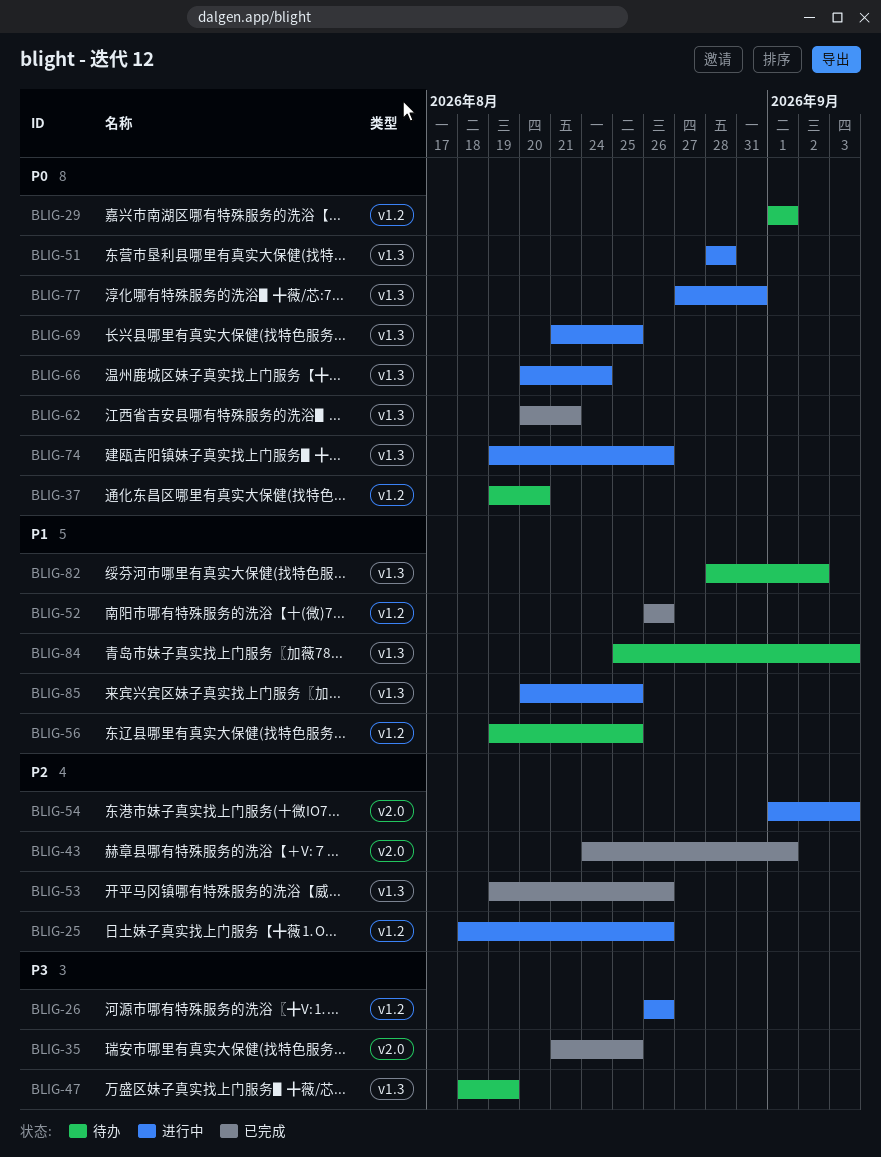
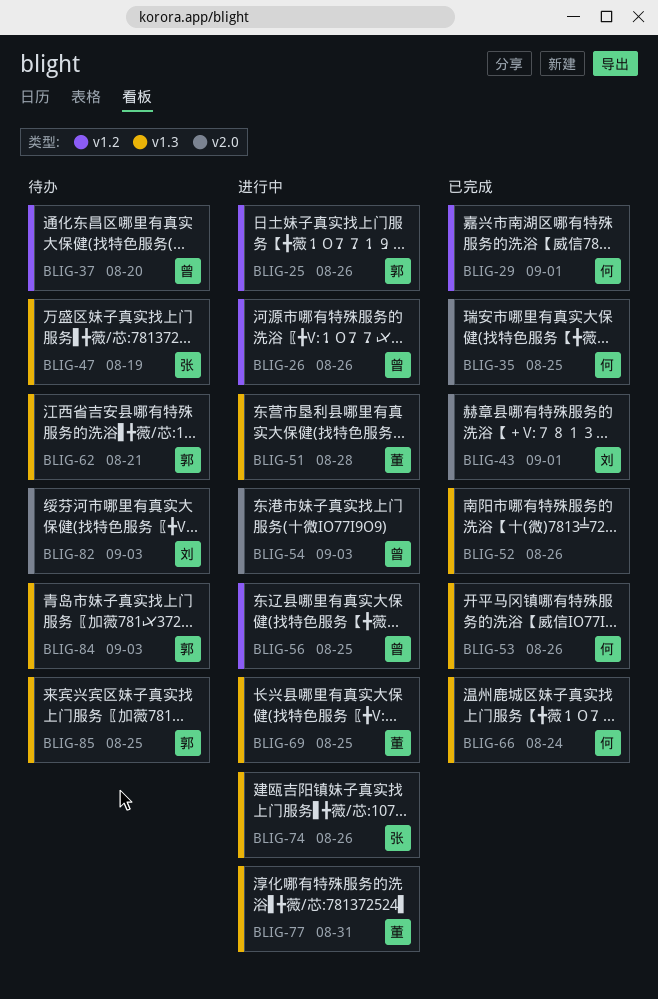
BLIG-29, status: 待办 -> 已完成
BLIG-52, label: v1.2 -> v1.3
BLIG-56, status: 待办 -> 进行中
BLIG-62, status: 已完成 -> 待办
BLIG-66, status: 进行中 -> 已完成
BLIG-82, label: v1.3 -> v2.0
BLIG-82, due: Sep 2 -> Sep 3
BLIG-85, status: 进行中 -> 待办

